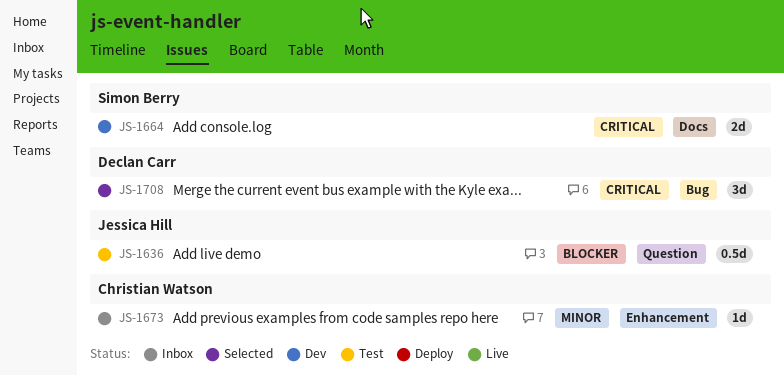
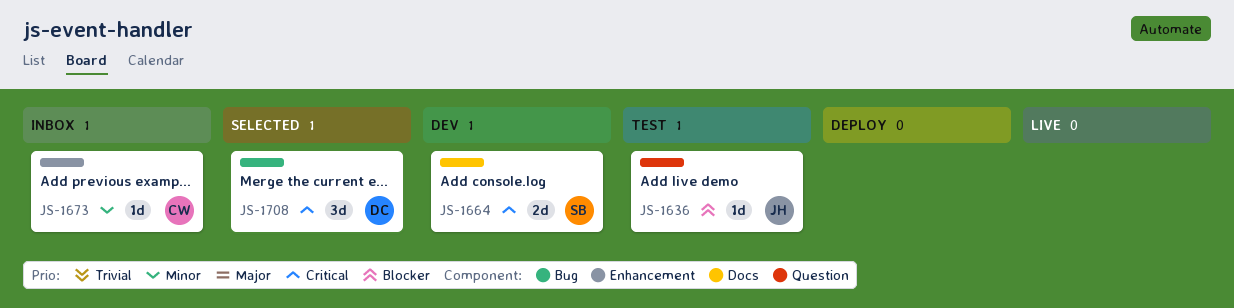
JS-1636, estimate: 0.5d -> 1d

